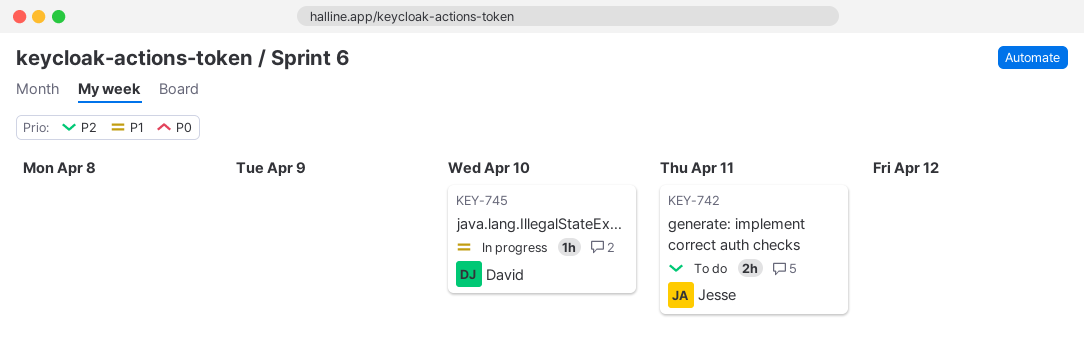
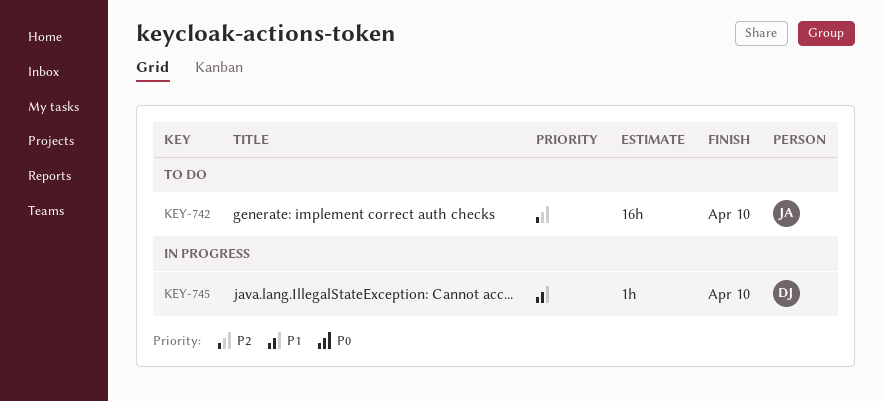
KEY-742, estimate: 2h -> 16h
KEY-742, due: Apr 11 -> Apr 10

